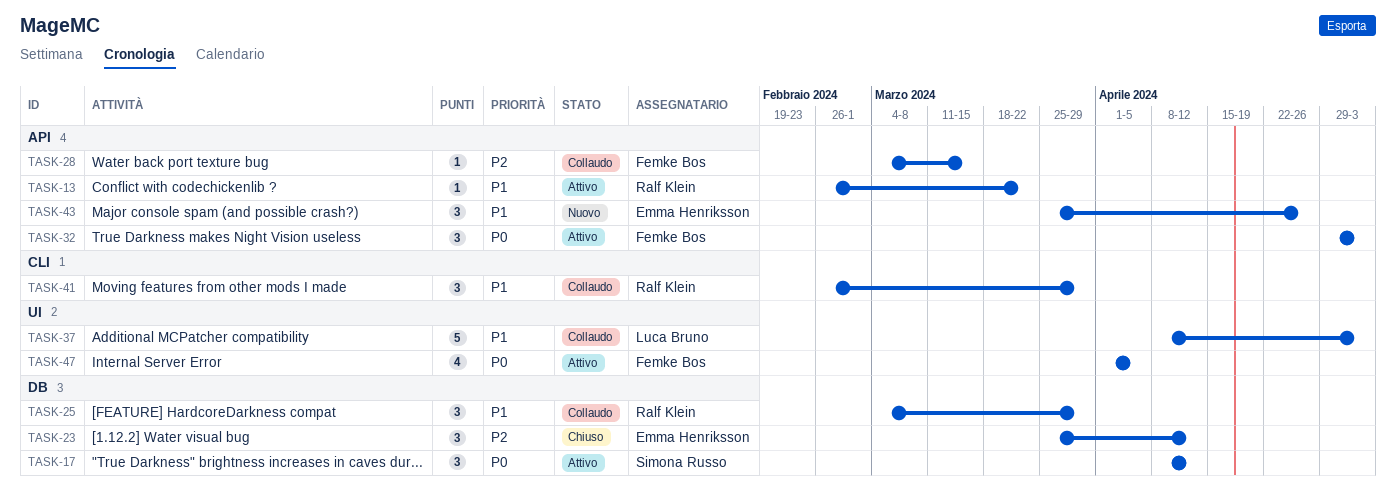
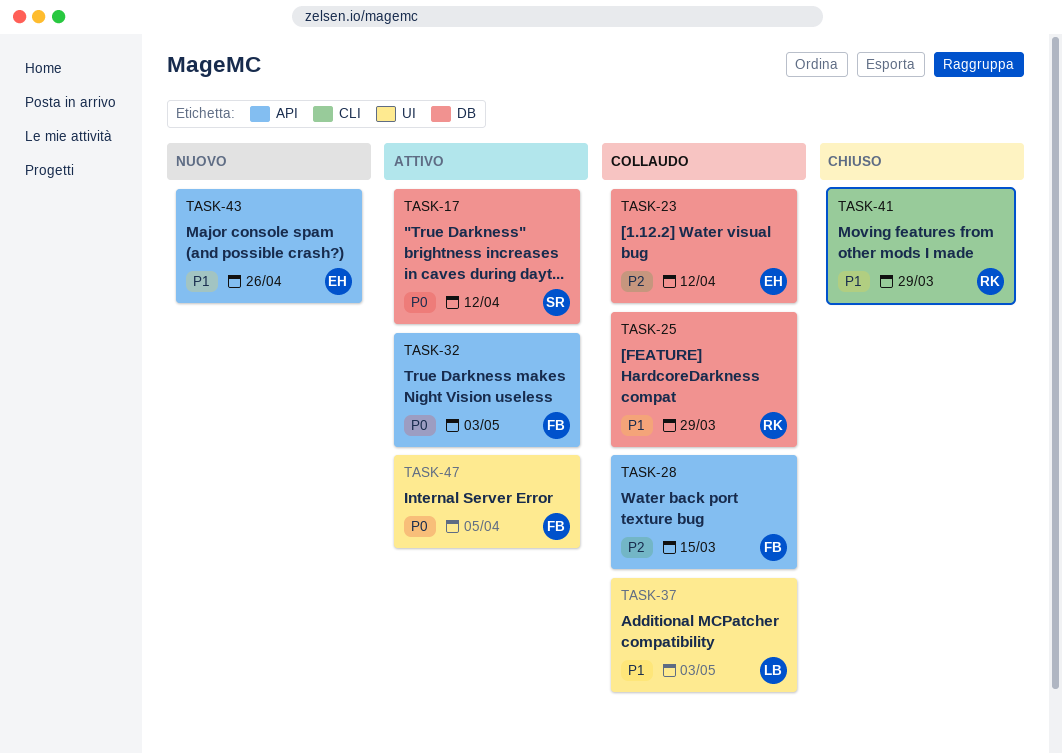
TASK-13: present -> none
TASK-23, status: Chiuso -> Collaudo
TASK-41, status: Collaudo -> Chiuso

